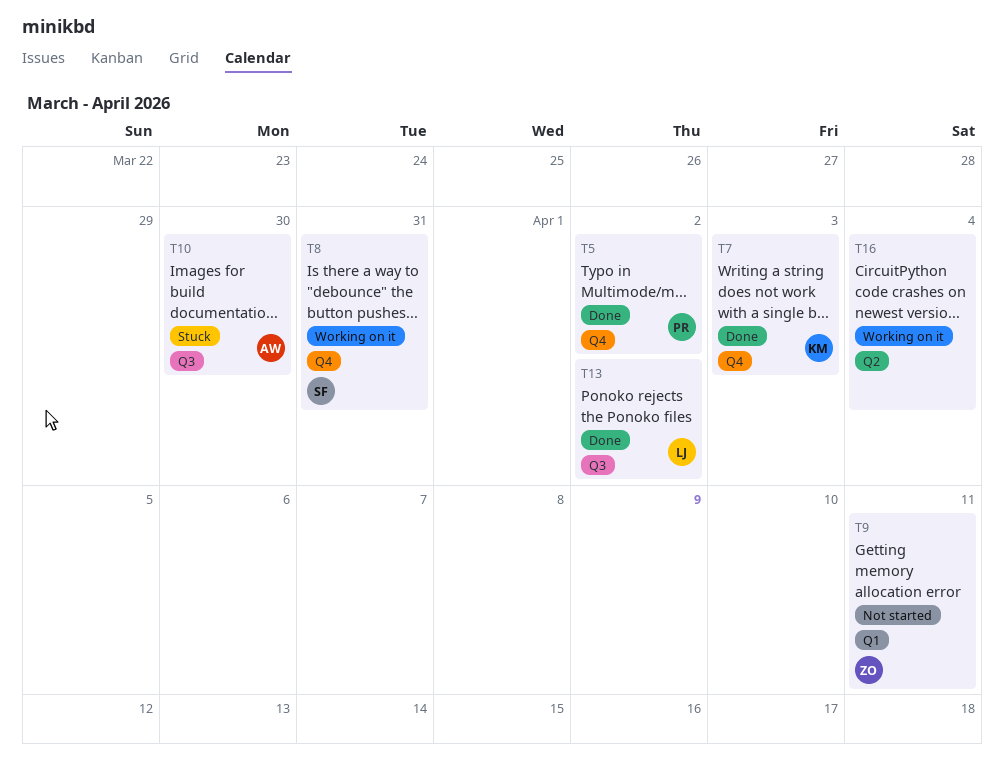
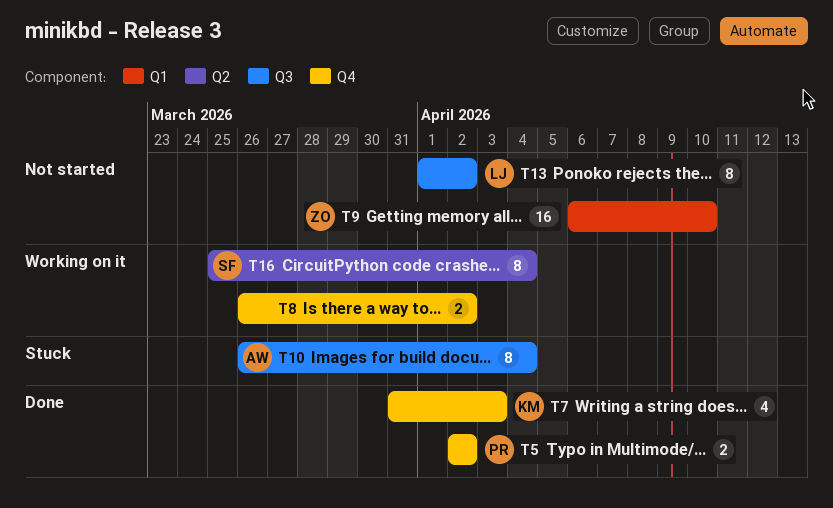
T8, owner: SF -> none
T8, due: Mar 31 -> Apr 2
T9, due: Apr 11 -> Apr 10
T10, due: Mar 30 -> Apr 4
T13, status: Done -> Not started
T16, owner: none -> SF

